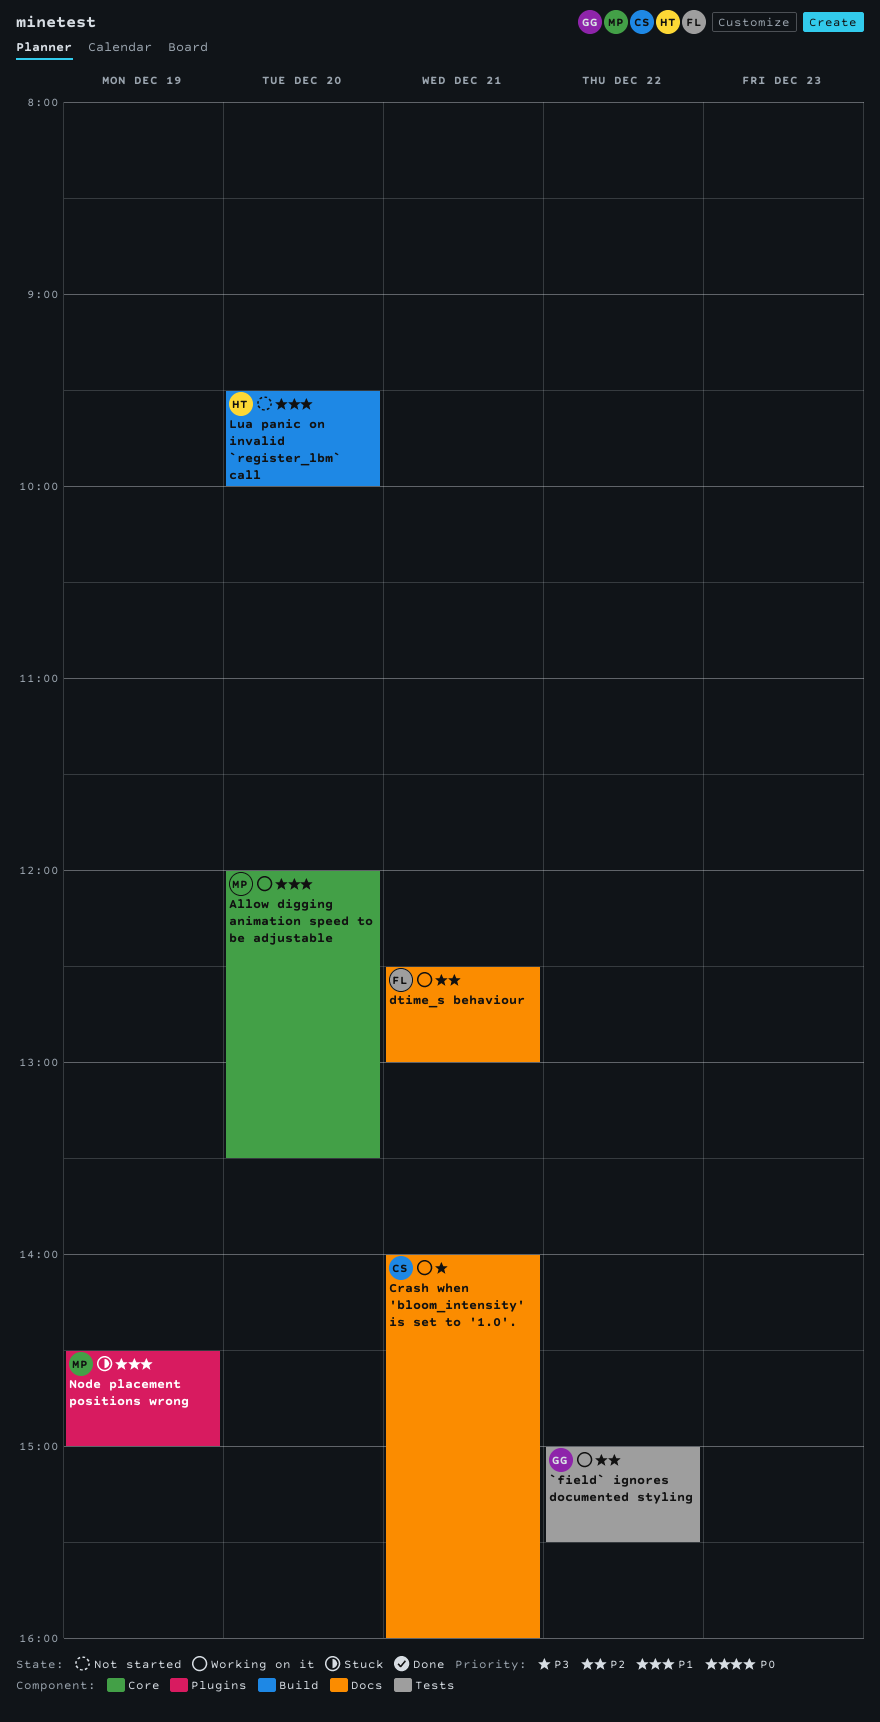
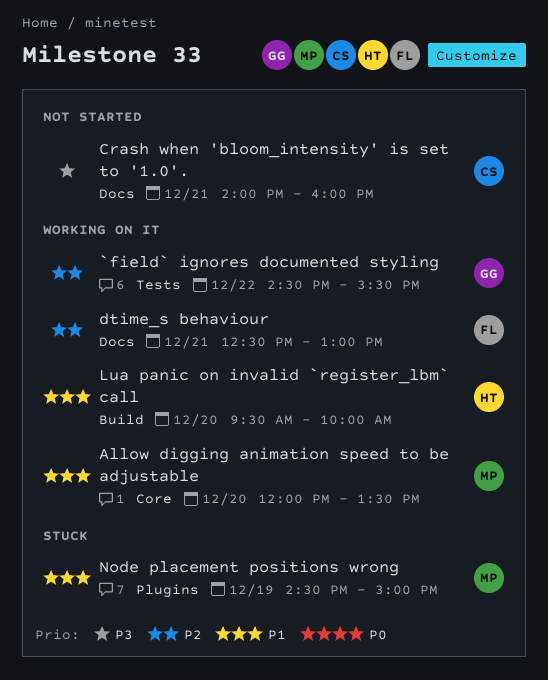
`field` ignores documented styling, begins: 15:00 -> 14:30
Crash when 'bloom_intensity' is set to '1.0'., status: Working on it -> Not started
Lua panic on invalid `register_lbm` call, status: Not started -> Working on it

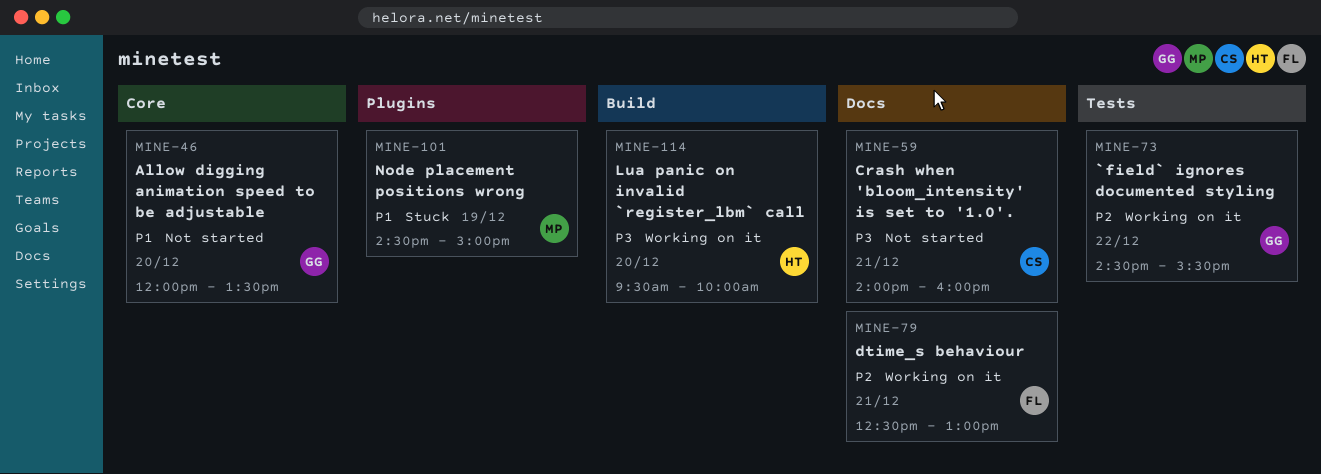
Allow digging animation speed to be adjustable, status: Working on it -> Not started
Allow digging animation speed to be adjustable, owner: MP -> GG
Lua panic on invalid `register_lbm` call, priority: P1 -> P3

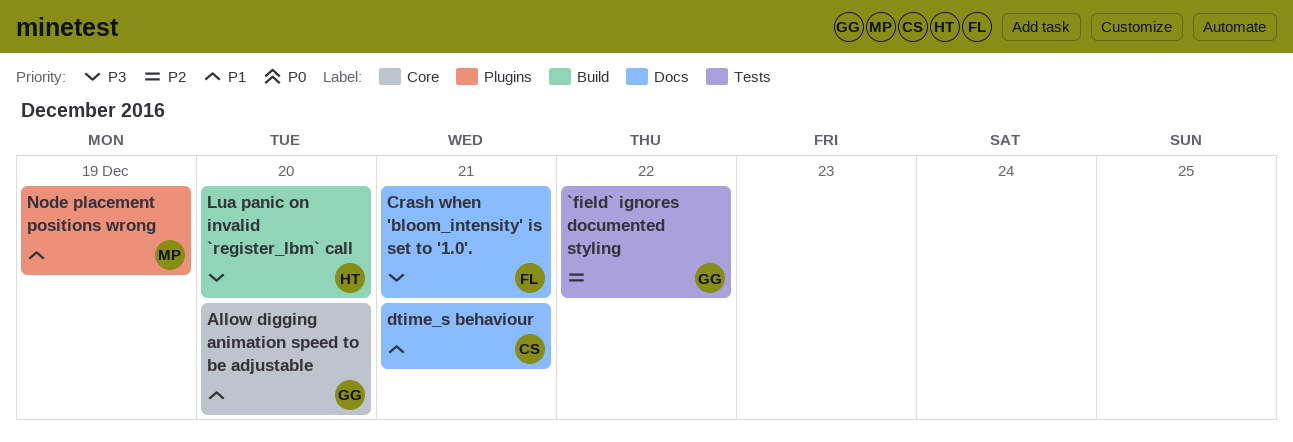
Crash when 'bloom_intensity' is set to '1.0'., owner: CS -> FL
dtime_s behaviour, owner: FL -> CS
dtime_s behaviour, priority: P2 -> P1

